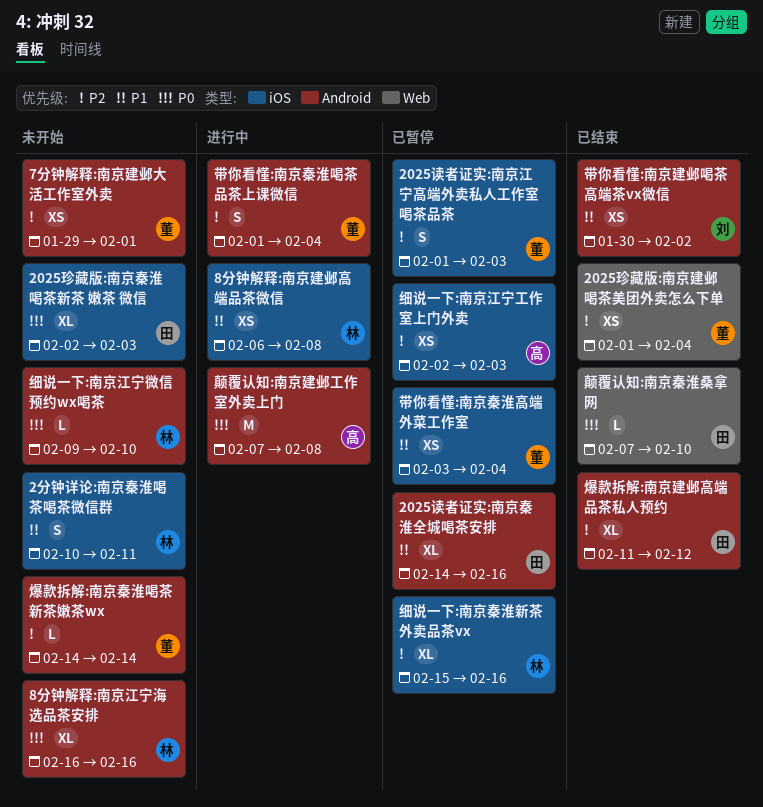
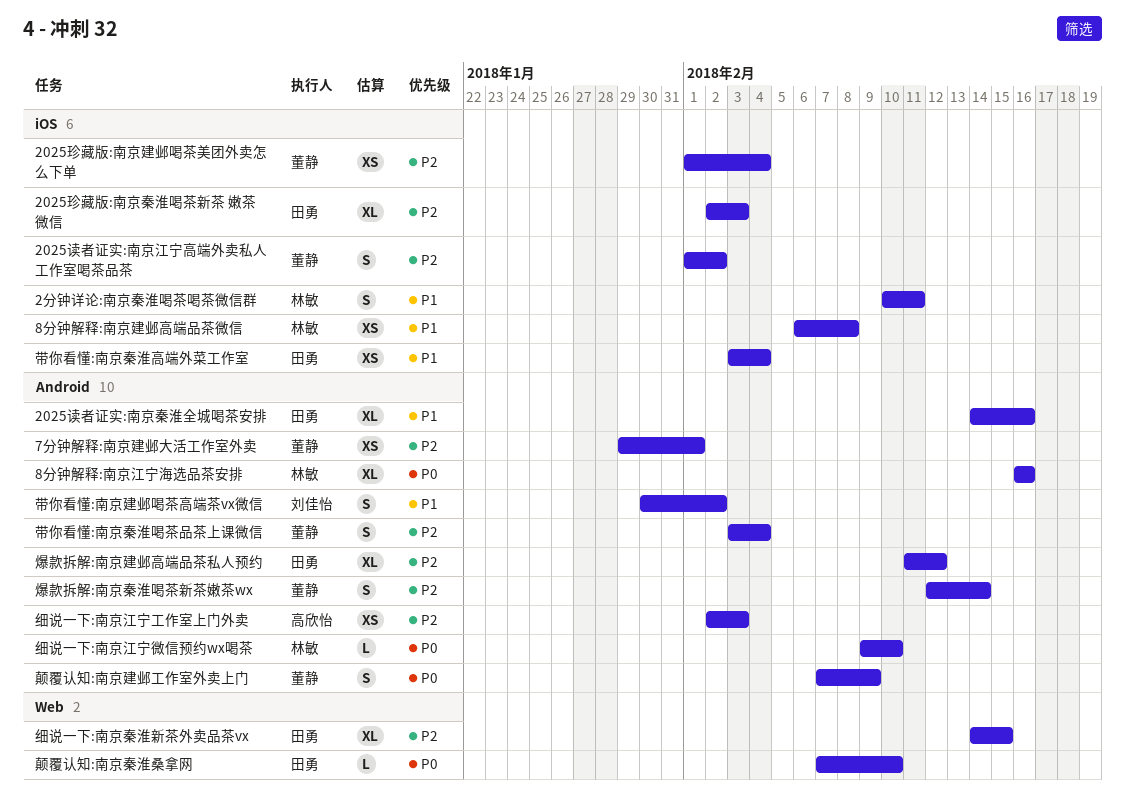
2025珍藏版:南京建邺喝茶美团外卖怎么下单, label: Web -> iOS
2025珍藏版:南京秦淮喝茶新茶 嫩茶 微信, priority: P0 -> P2
2025读者证实:南京江宁高端外卖私人工作室喝茶品茶, due: Feb 3 -> Feb 2
带你看懂:南京建邺喝茶高端茶vx微信, estimate: XS -> S
带你看懂:南京秦淮喝茶品茶上课微信, start: Feb 1 -> Feb 3
带你看懂:南京秦淮高端外菜工作室, owner: 董静 -> 田勇
爆款拆解:南京秦淮喝茶新茶嫩茶wx, estimate: L -> S
爆款拆解:南京秦淮喝茶新茶嫩茶wx, start: Feb 14 -> Feb 12
细说一下:南京江宁工作室上门外卖, label: iOS -> Android
细说一下:南京秦淮新茶外卖品茶vx, owner: 林敏 -> 田勇
细说一下:南京秦淮新茶外卖品茶vx, label: iOS -> Web
细说一下:南京秦淮新茶外卖品茶vx, start: Feb 15 -> Feb 14
细说一下:南京秦淮新茶外卖品茶vx, due: Feb 16 -> Feb 15
颠覆认知:南京建邺工作室外卖上门, owner: 高欣怡 -> 董静
颠覆认知:南京建邺工作室外卖上门, estimate: M -> S
颠覆认知:南京建邺工作室外卖上门, due: Feb 8 -> Feb 9

